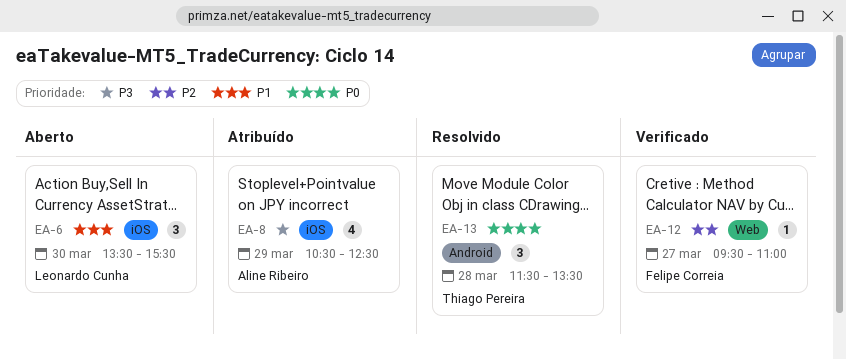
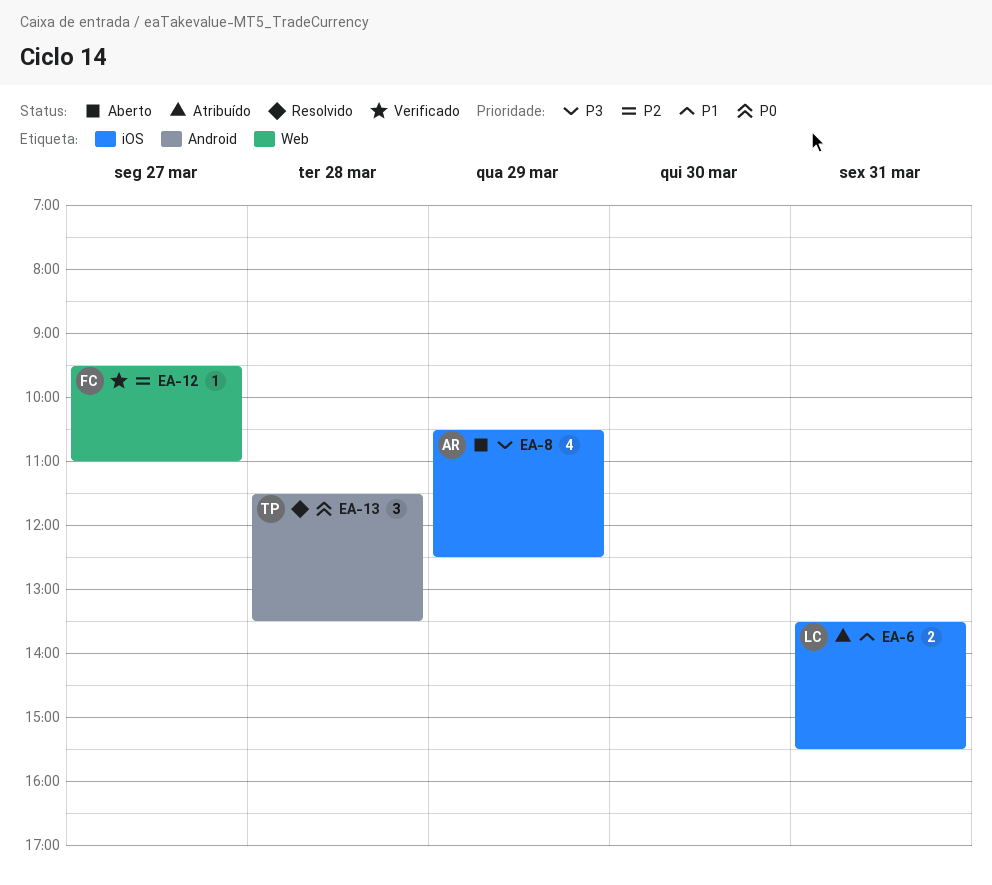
EA-6, status: Aberto -> Atribuído
EA-6, estimate: 3 -> 2
EA-6, day: Mar 30 -> Mar 31
EA-8, status: Atribuído -> Aberto

